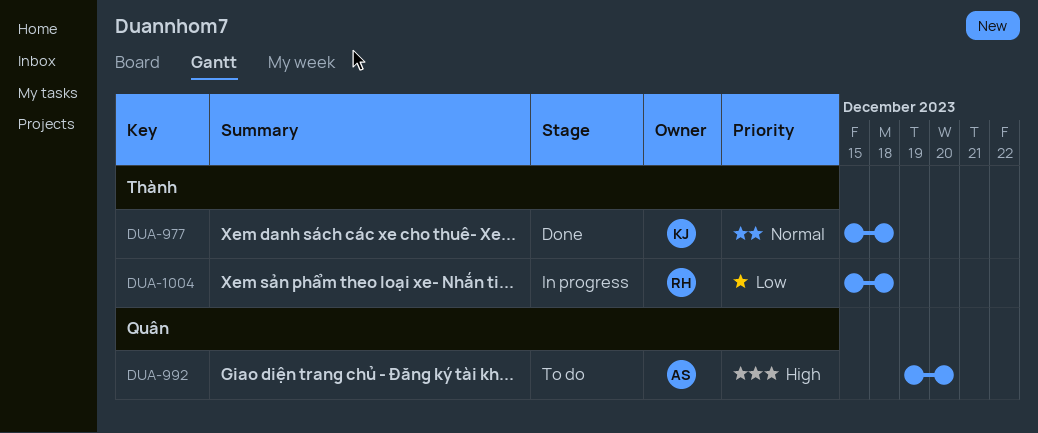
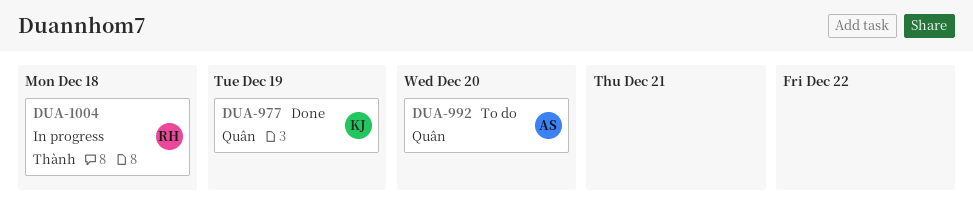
DUA-977, label: Thành -> Quân
DUA-977, due: Dec 18 -> Dec 19

